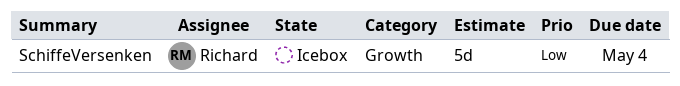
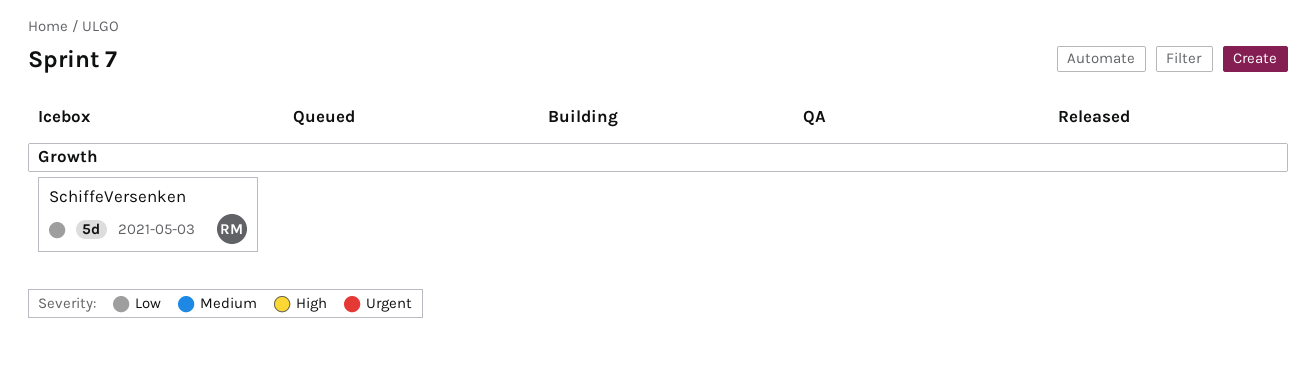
SchiffeVersenken, due: May 4 -> May 3

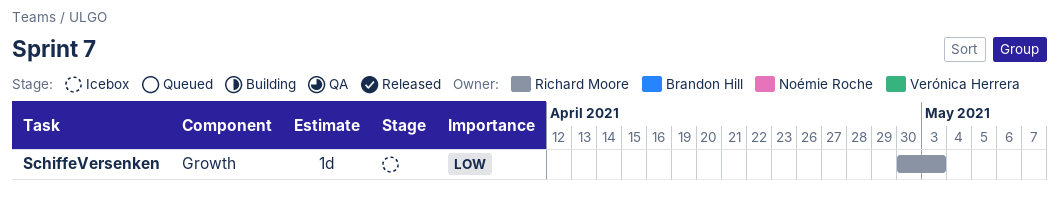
SchiffeVersenken, estimate: 5d -> 1d

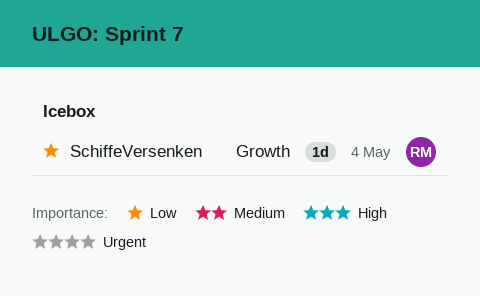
SchiffeVersenken, due: May 3 -> May 4

